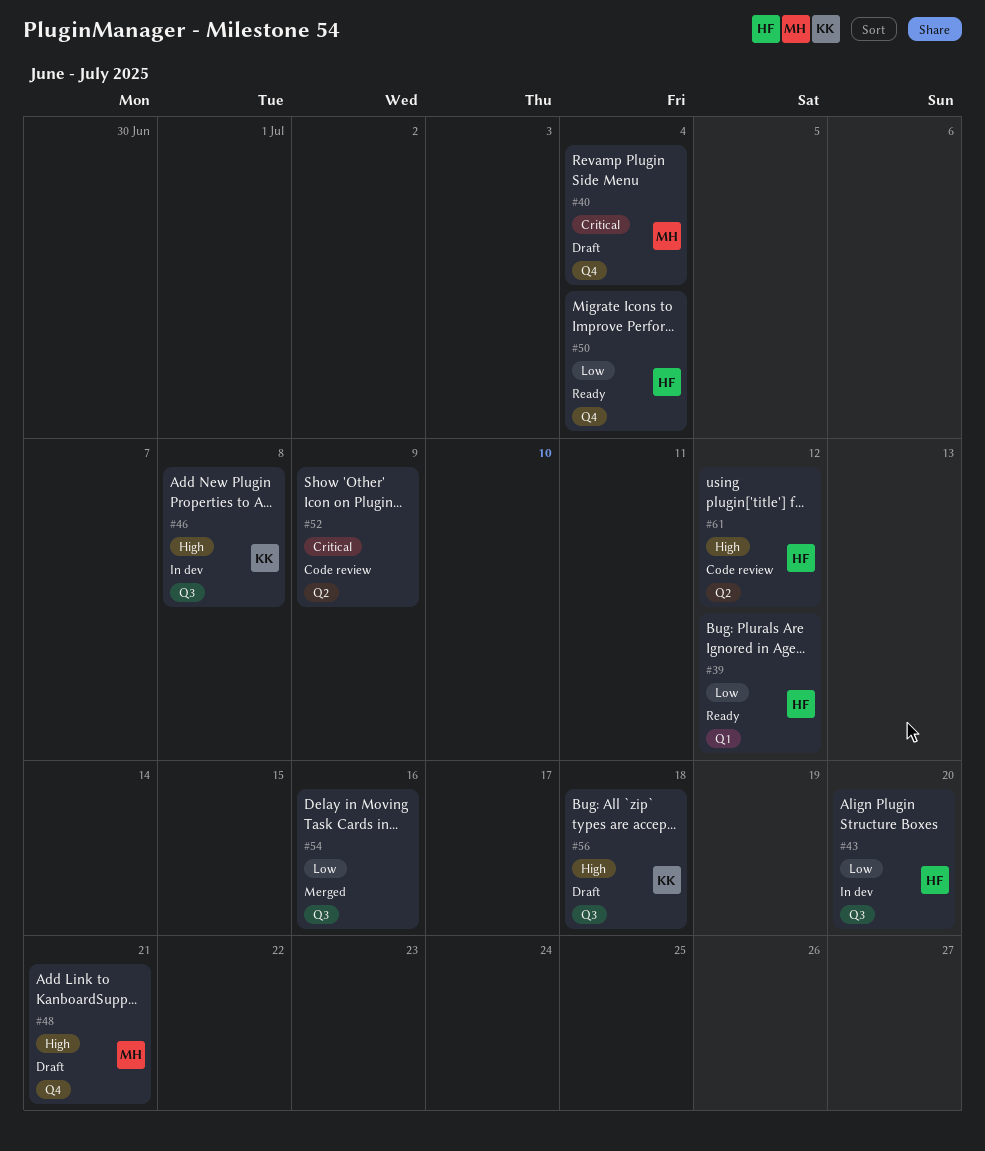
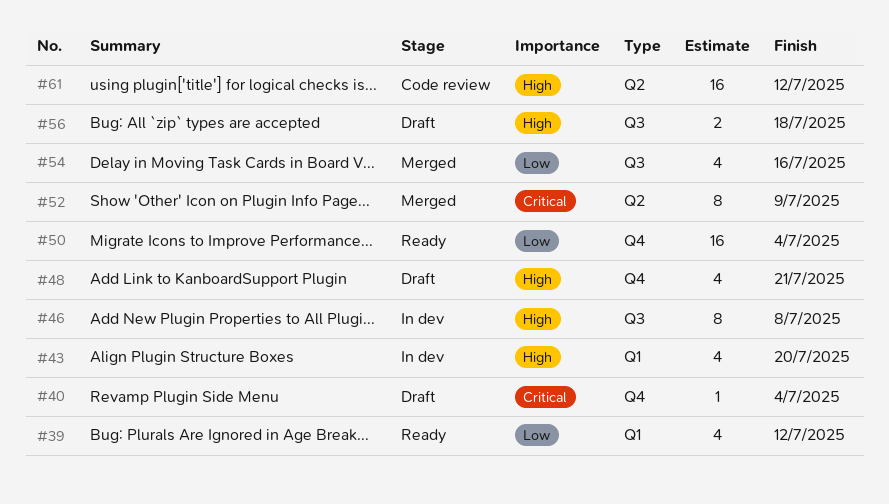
#43, priority: Low -> High
#43, label: Q3 -> Q1
#52, status: Code review -> Merged

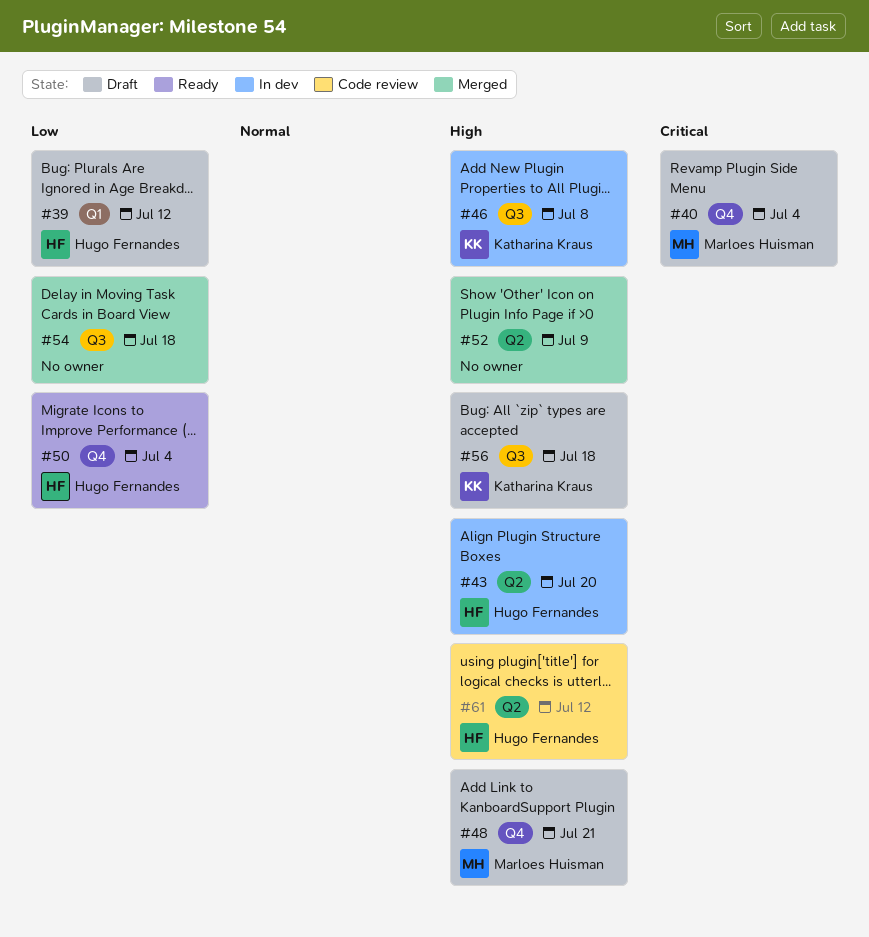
#39, status: Ready -> Draft
#43, label: Q1 -> Q2
#52, priority: Critical -> High
#54, due: Jul 16 -> Jul 18

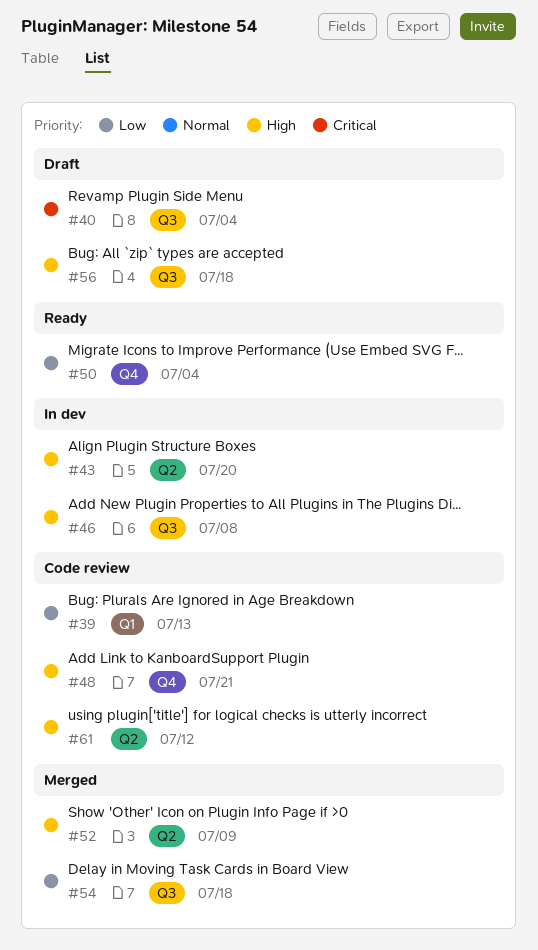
#39, status: Draft -> Code review
#39, due: Jul 12 -> Jul 13
#40, label: Q4 -> Q3
#48, status: Draft -> Code review

